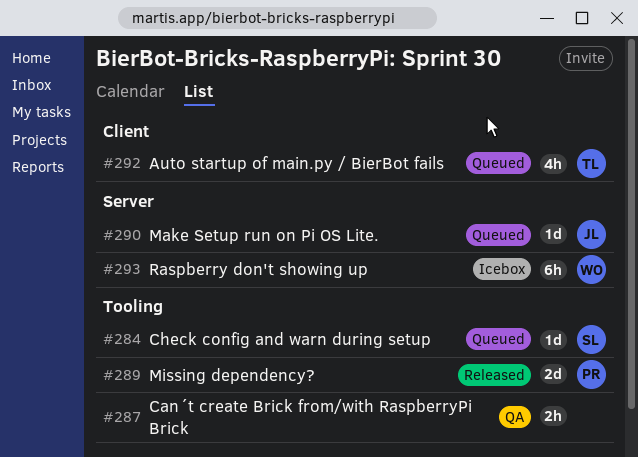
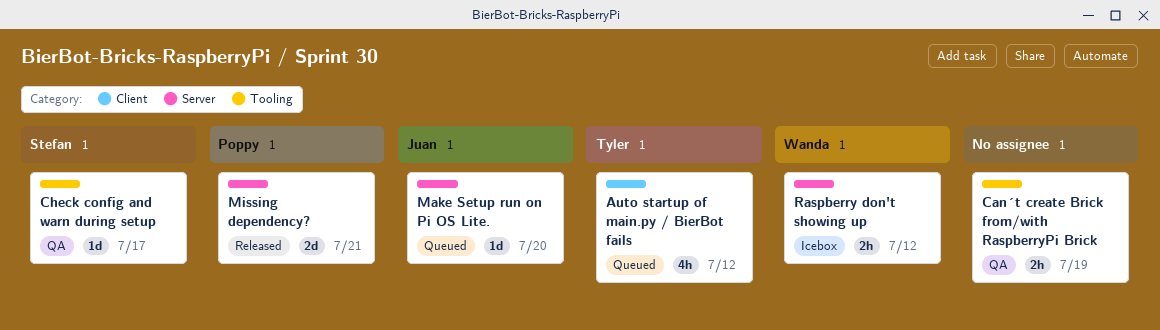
Check config and warn during setup, status: Queued -> QA
Missing dependency?, label: Tooling -> Server
Raspberry don't showing up, estimate: 6h -> 2h

